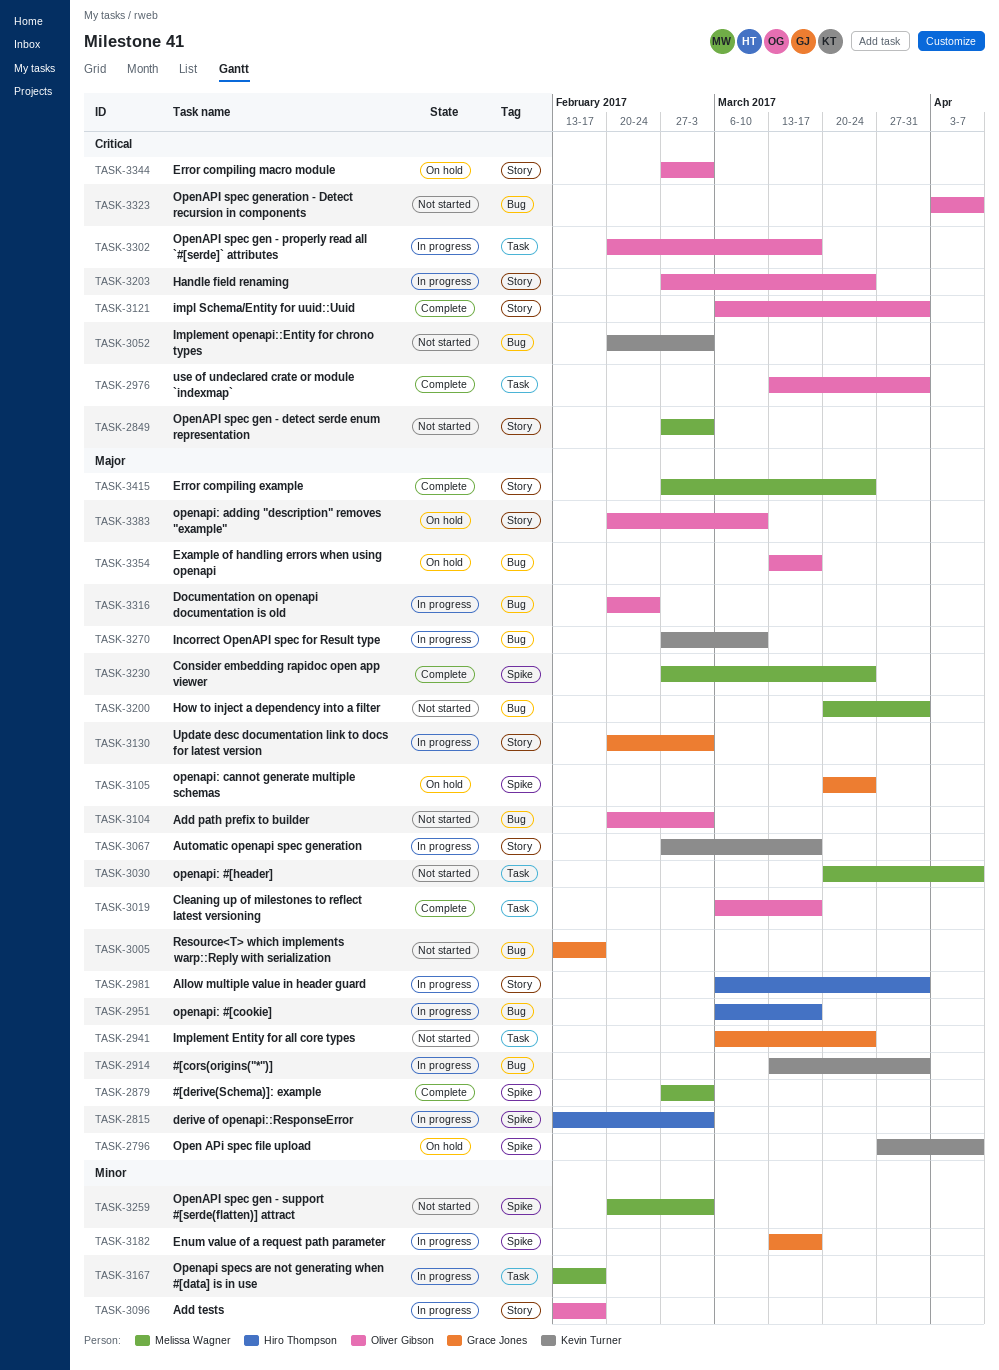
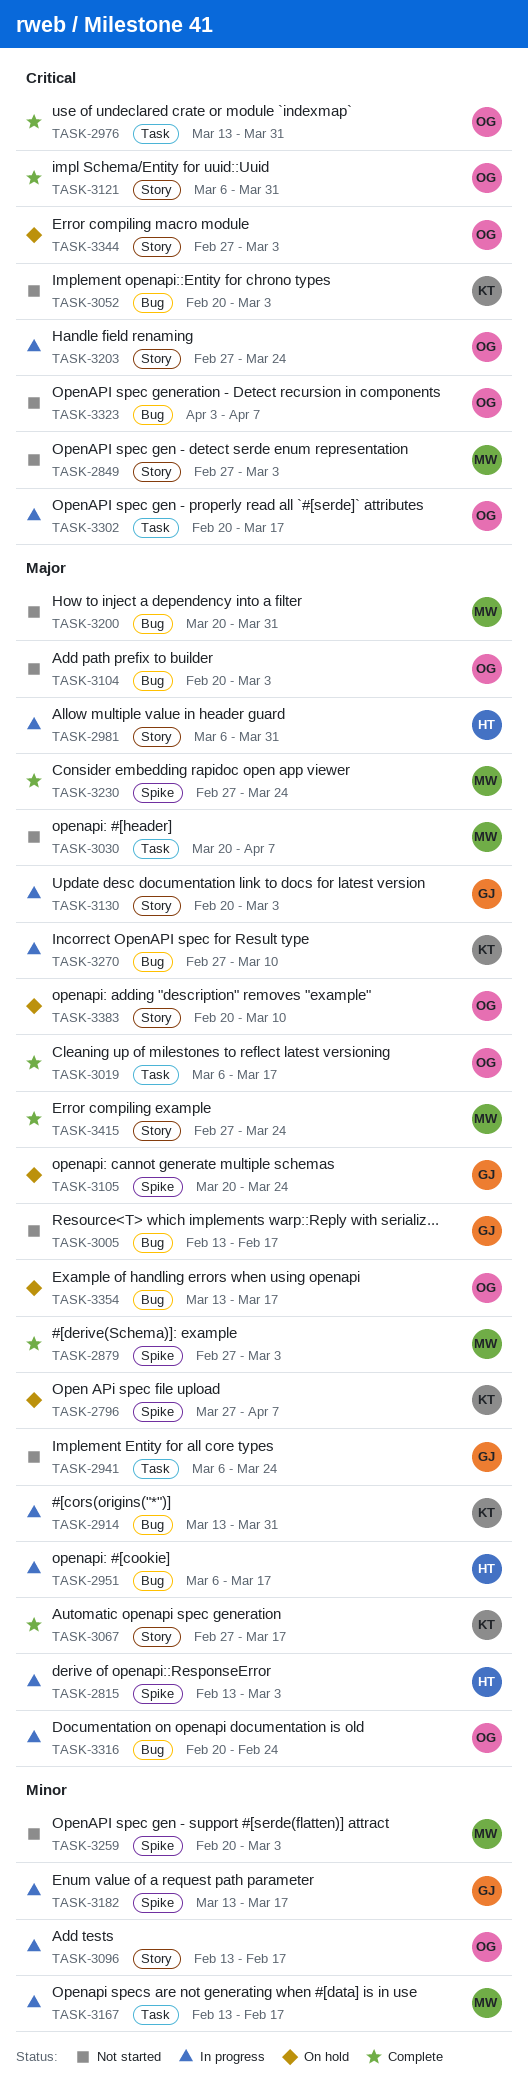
TASK-3067, status: In progress -> Complete

